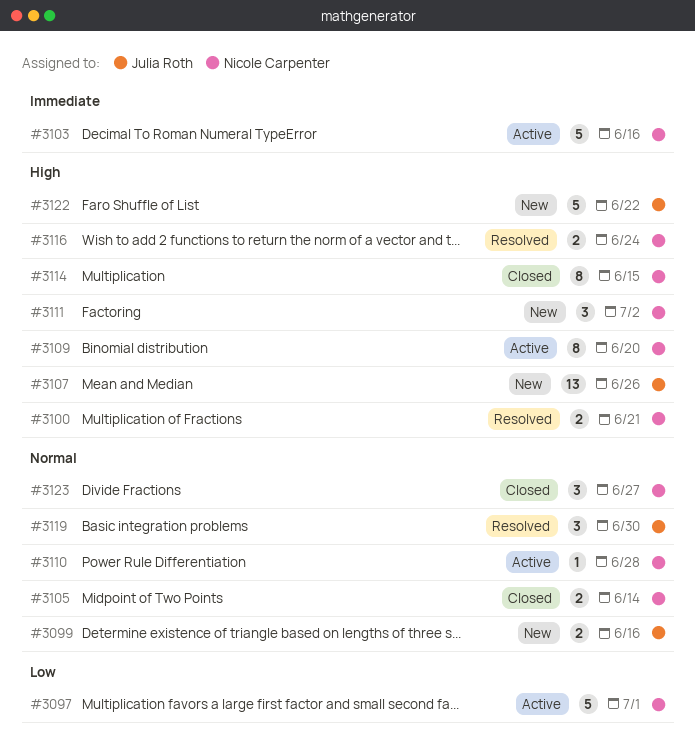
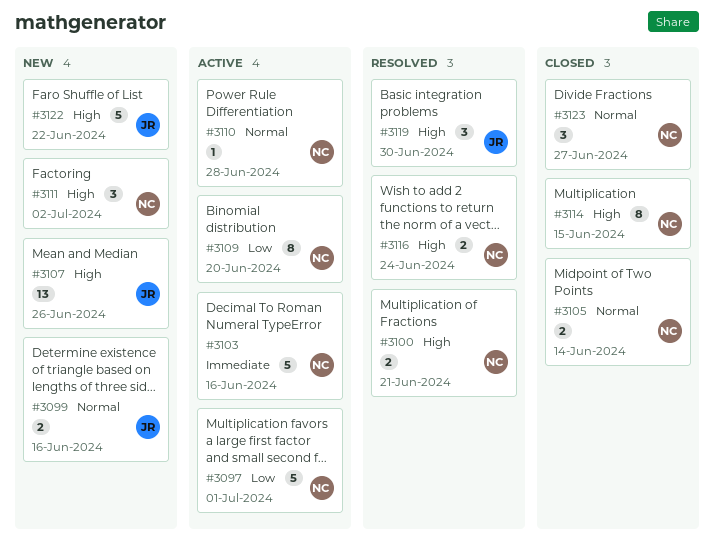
#3109, priority: High -> Low
#3119, priority: Normal -> High

